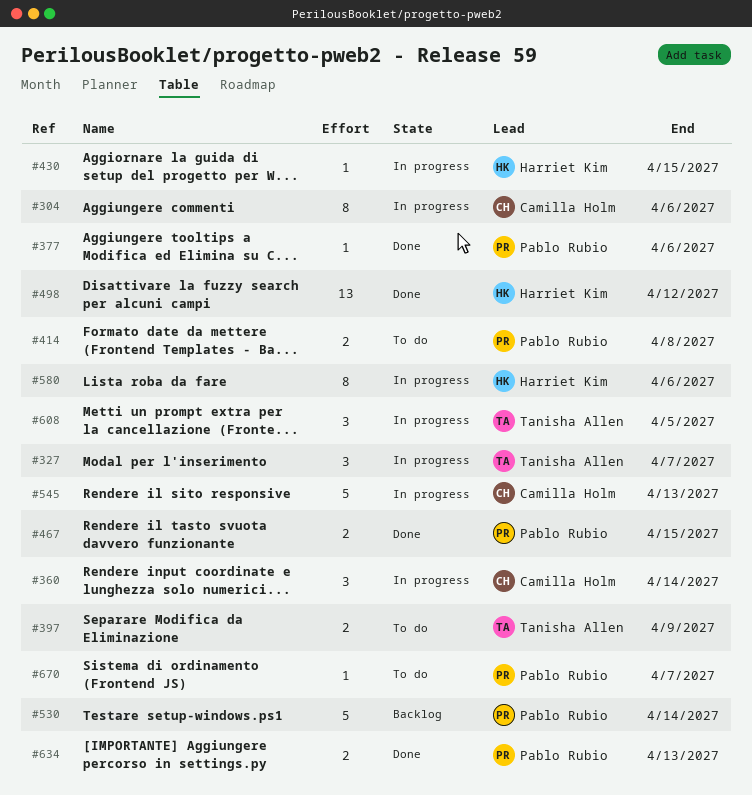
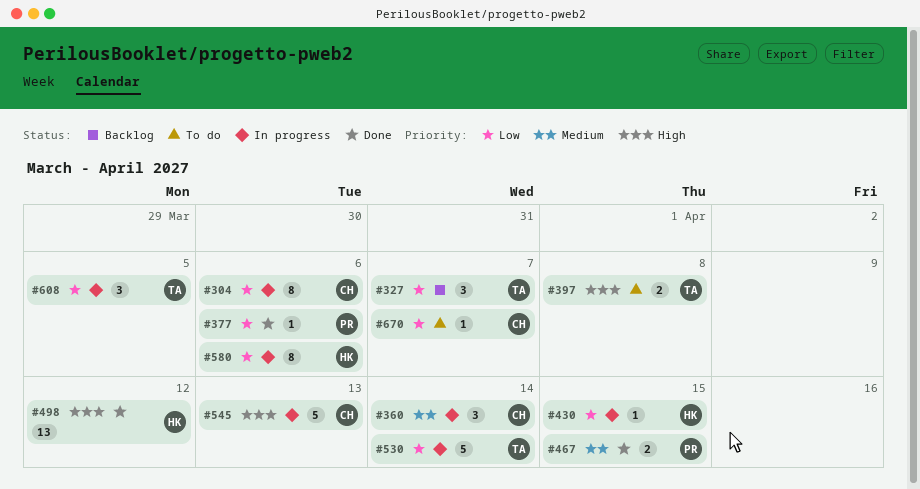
#327, status: In progress -> Backlog
#397, due: Apr 9 -> Apr 8
#414: present -> none
#530, status: Backlog -> In progress
#530, owner: Pablo Rubio -> Tanisha Allen
#634: present -> none
#670, owner: Pablo Rubio -> Camilla Holm

